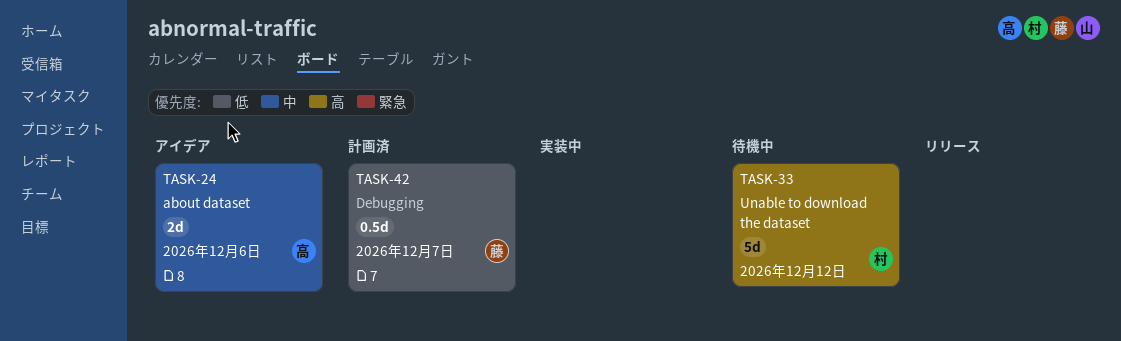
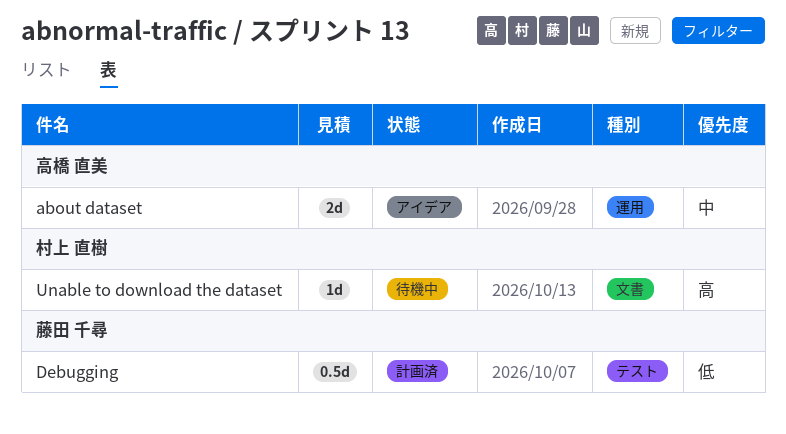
Unable to download the dataset, estimate: 5d -> 1d

